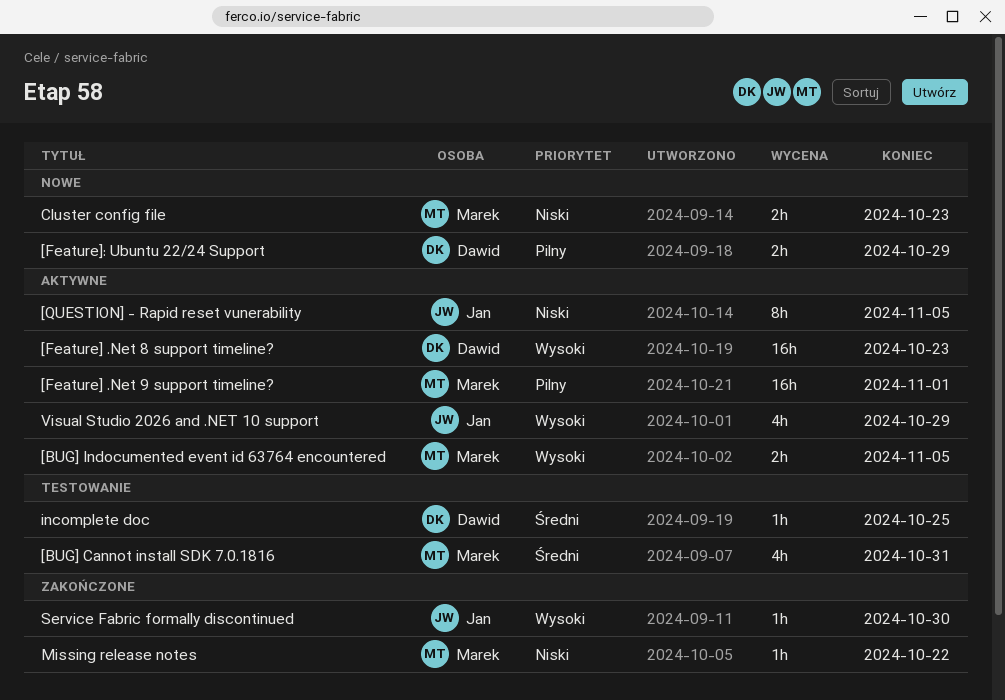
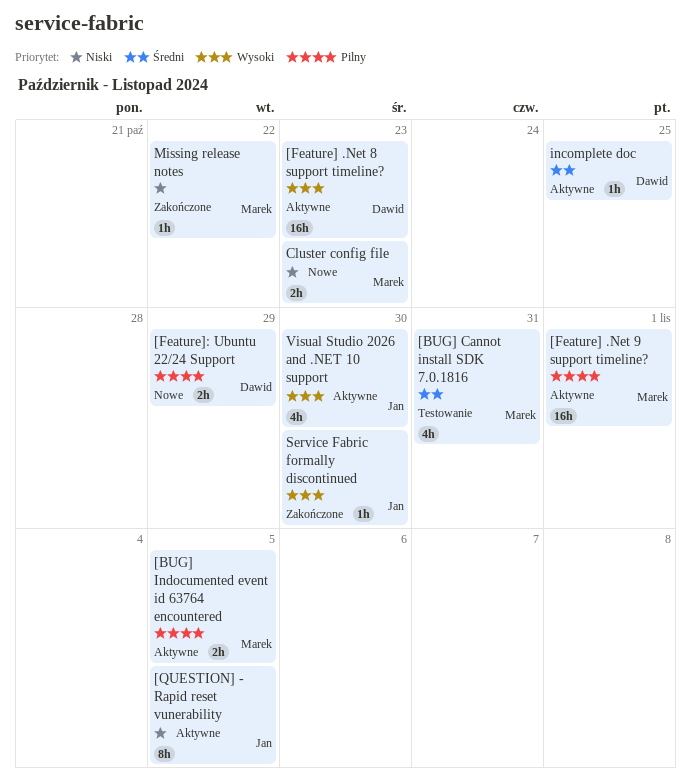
[BUG] Indocumented event id 63764 encountered, priority: Wysoki -> Pilny
incomplete doc, status: Testowanie -> Aktywne
Visual Studio 2026 and .NET 10 support, due: Oct 29 -> Oct 30

